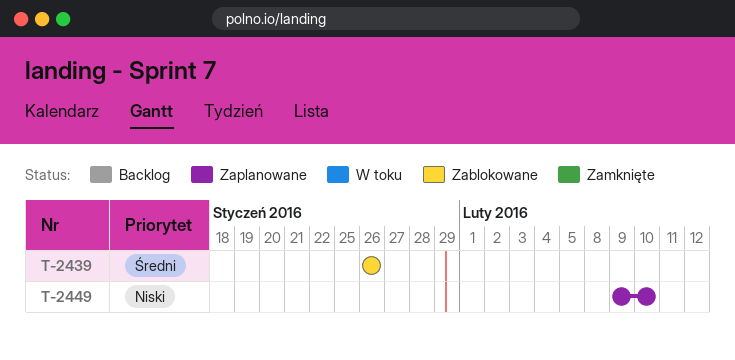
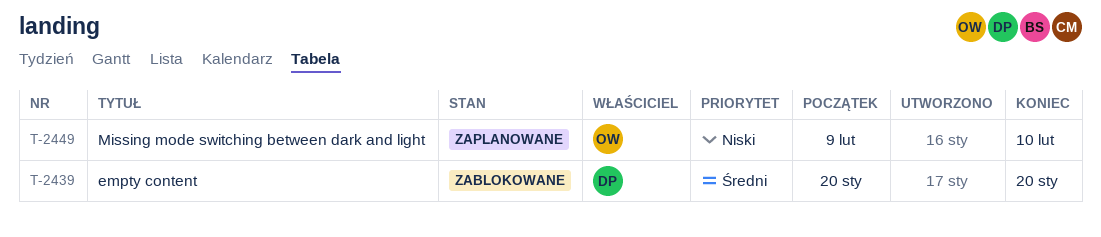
T-2439, start: Jan 26 -> Jan 20
T-2439, due: Jan 26 -> Jan 20

